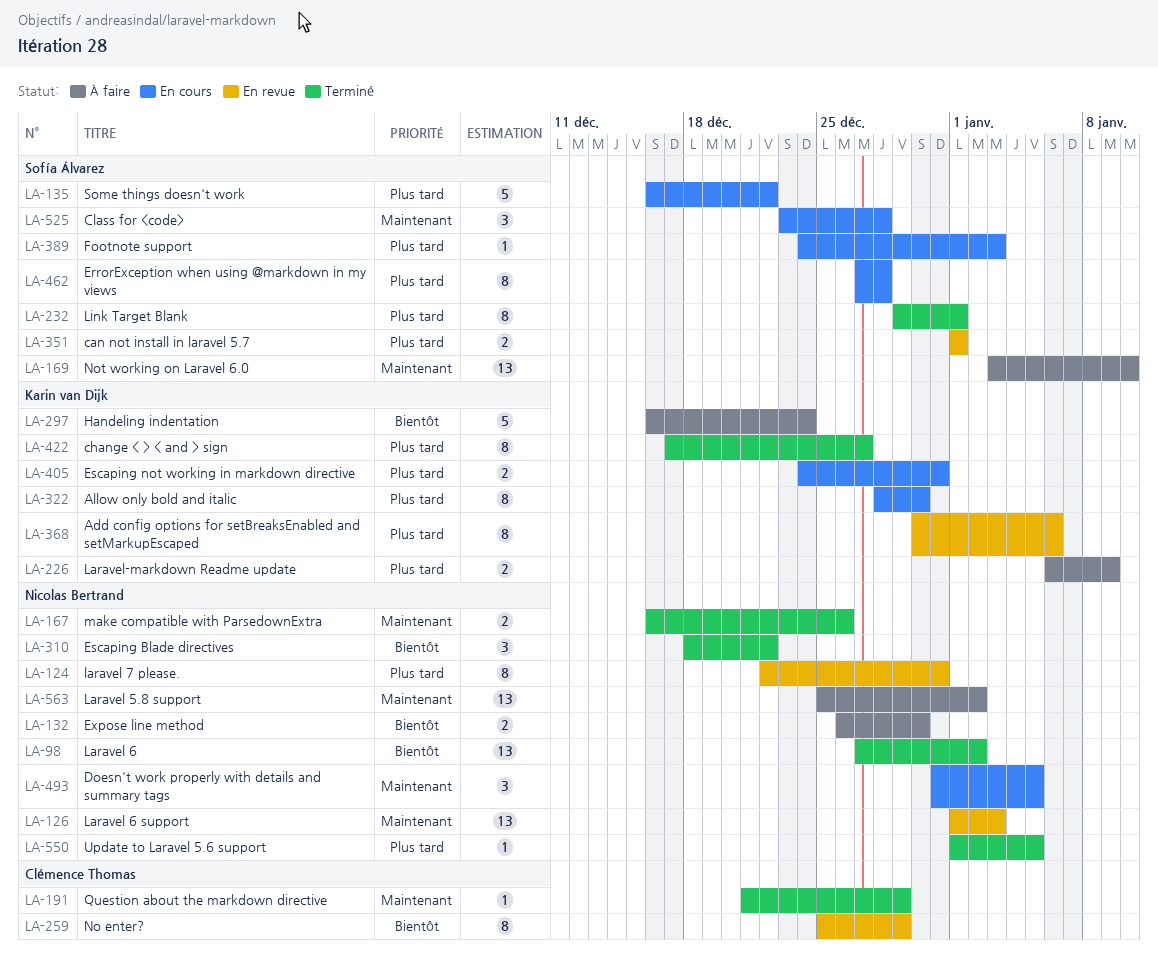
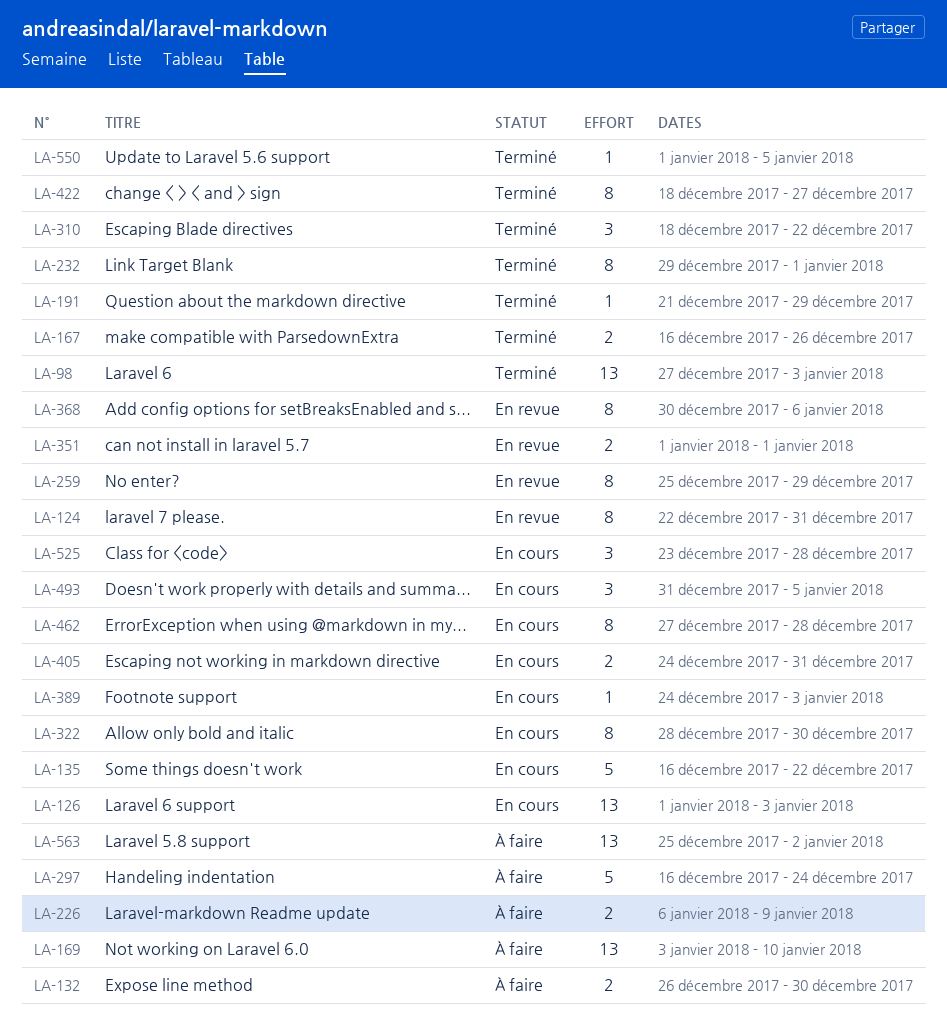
LA-98, due: Jan 2 -> Jan 3
LA-126, status: En revue -> En cours
LA-422, start: Dec 17 -> Dec 18

